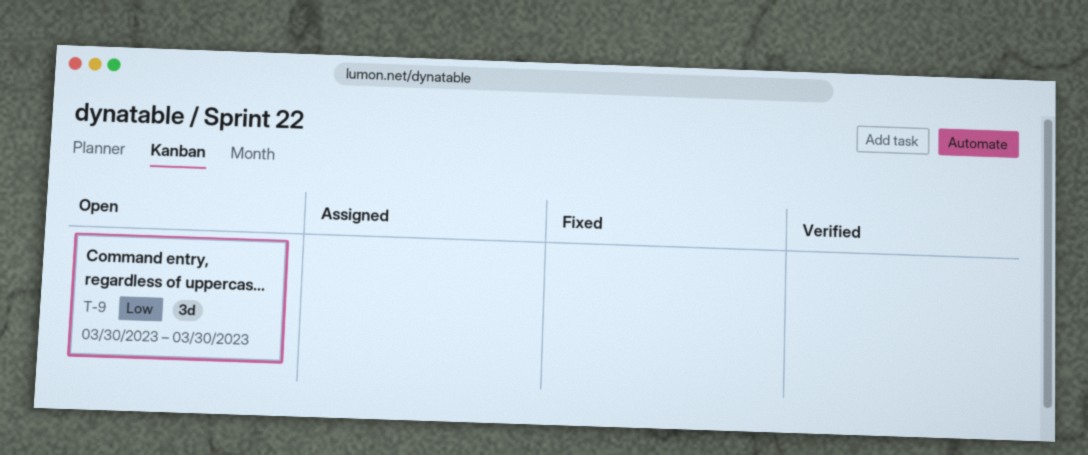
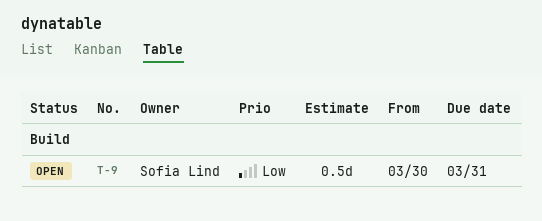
T-9, estimate: 3d -> 0.5d
T-9, due: Mar 30 -> Mar 31

